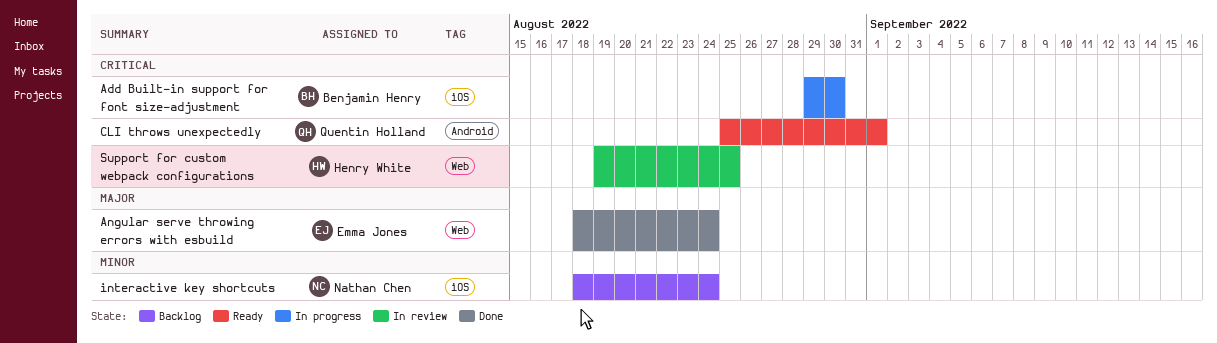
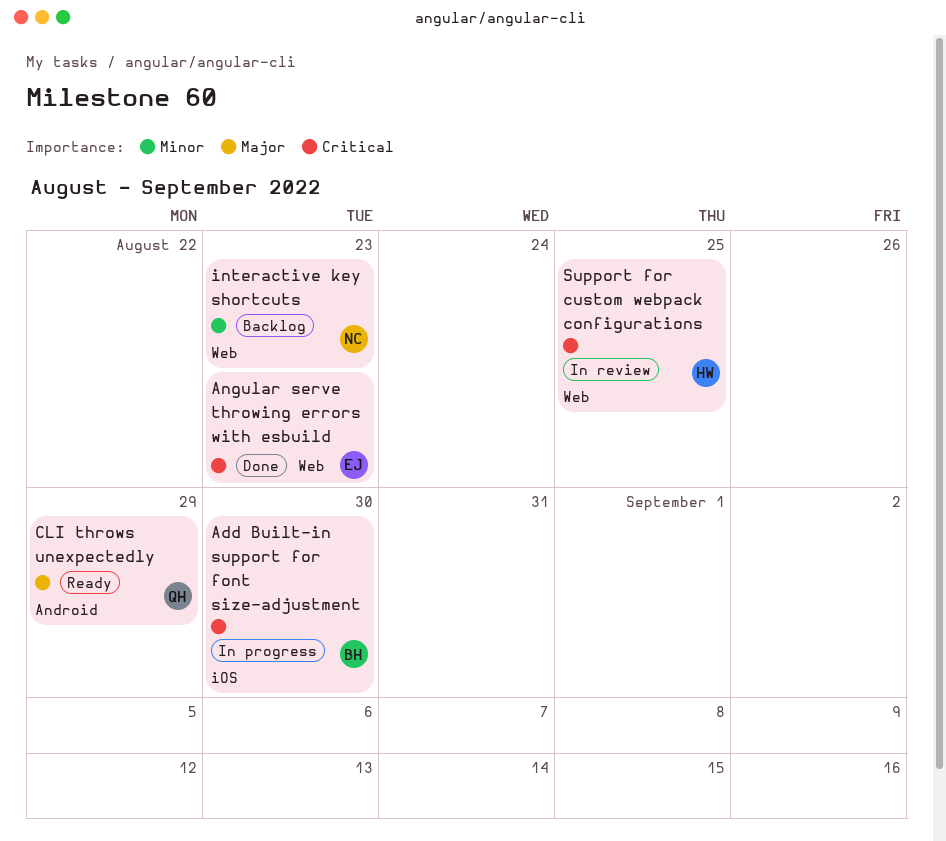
Angular serve throwing errors with esbuild, priority: Major -> Critical
Angular serve throwing errors with esbuild, due: Aug 24 -> Aug 23
CLI throws unexpectedly, priority: Critical -> Major
CLI throws unexpectedly, due: Sep 1 -> Aug 29
interactive key shortcuts, label: iOS -> Web
interactive key shortcuts, due: Aug 24 -> Aug 23

